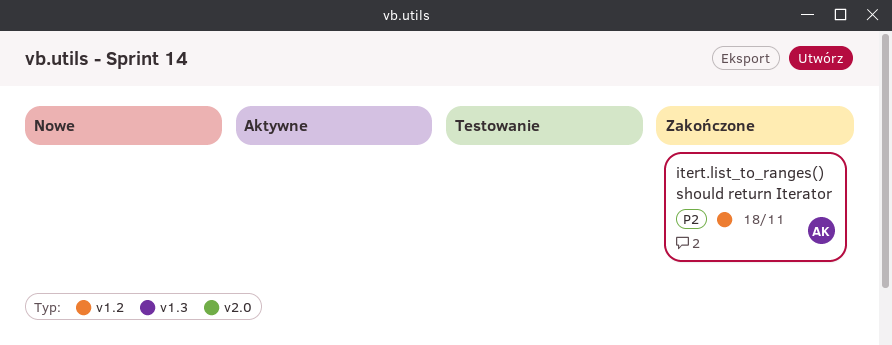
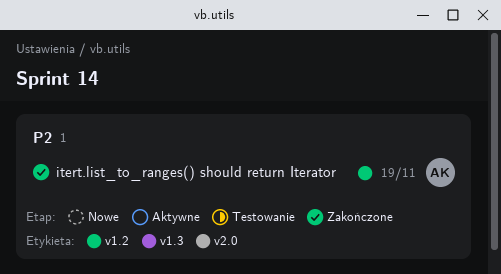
itert.list_to_ranges() should return Iterator, due: Nov 18 -> Nov 19

